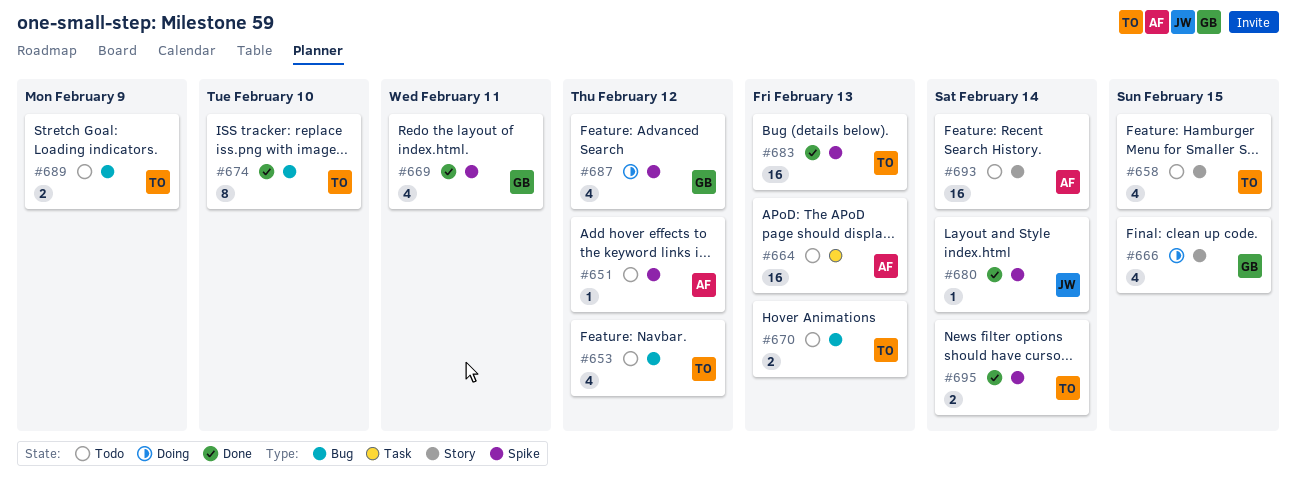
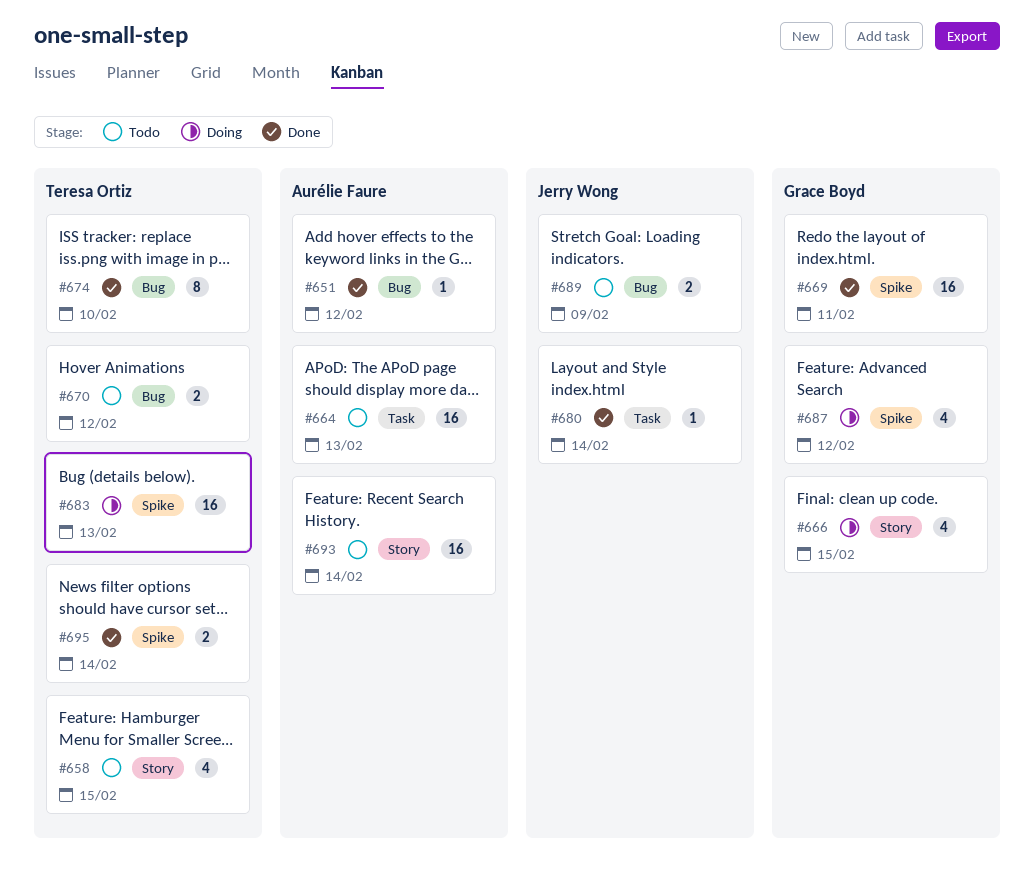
#651, status: Todo -> Done
#651, label: Spike -> Bug
#653: present -> none
#669, estimate: 4 -> 16
#670, due: Feb 13 -> Feb 12
#680, label: Spike -> Task
#683, status: Done -> Doing
#689, owner: Teresa Ortiz -> Jerry Wong

